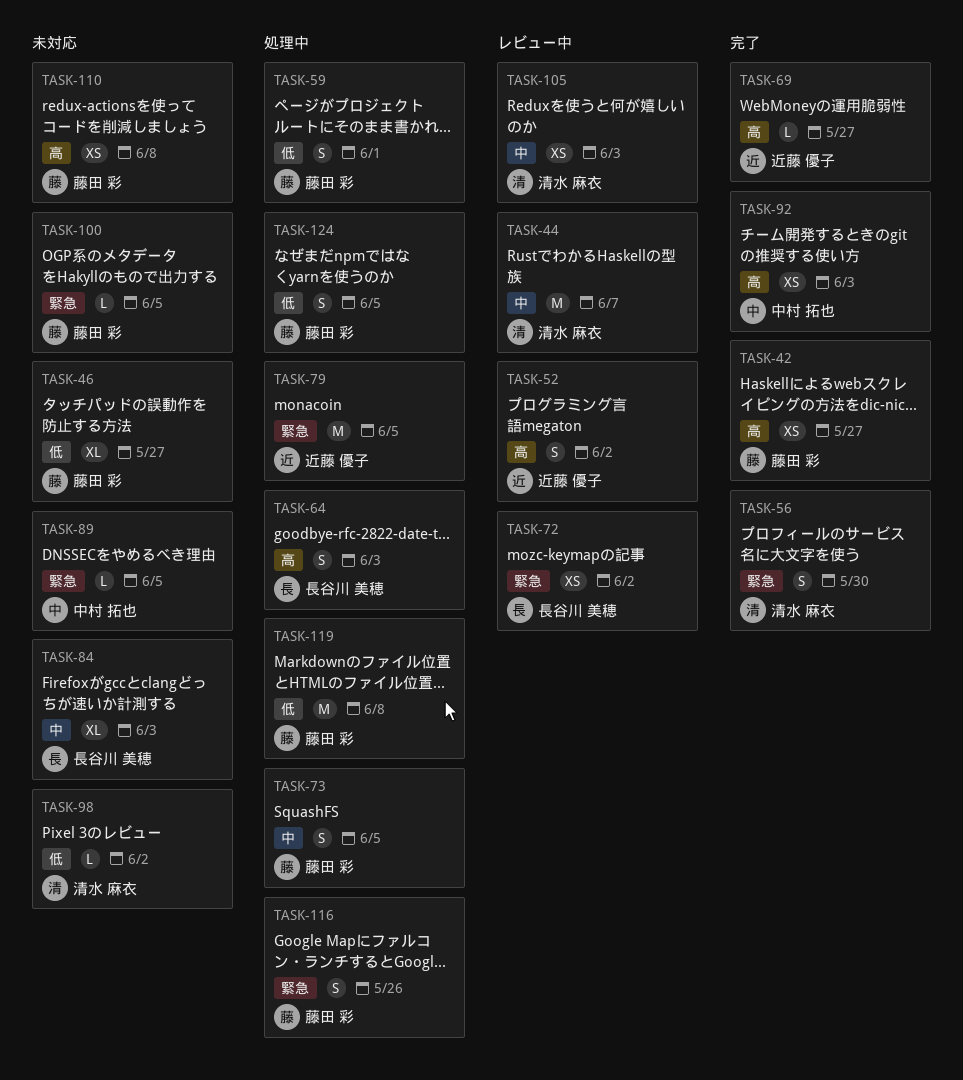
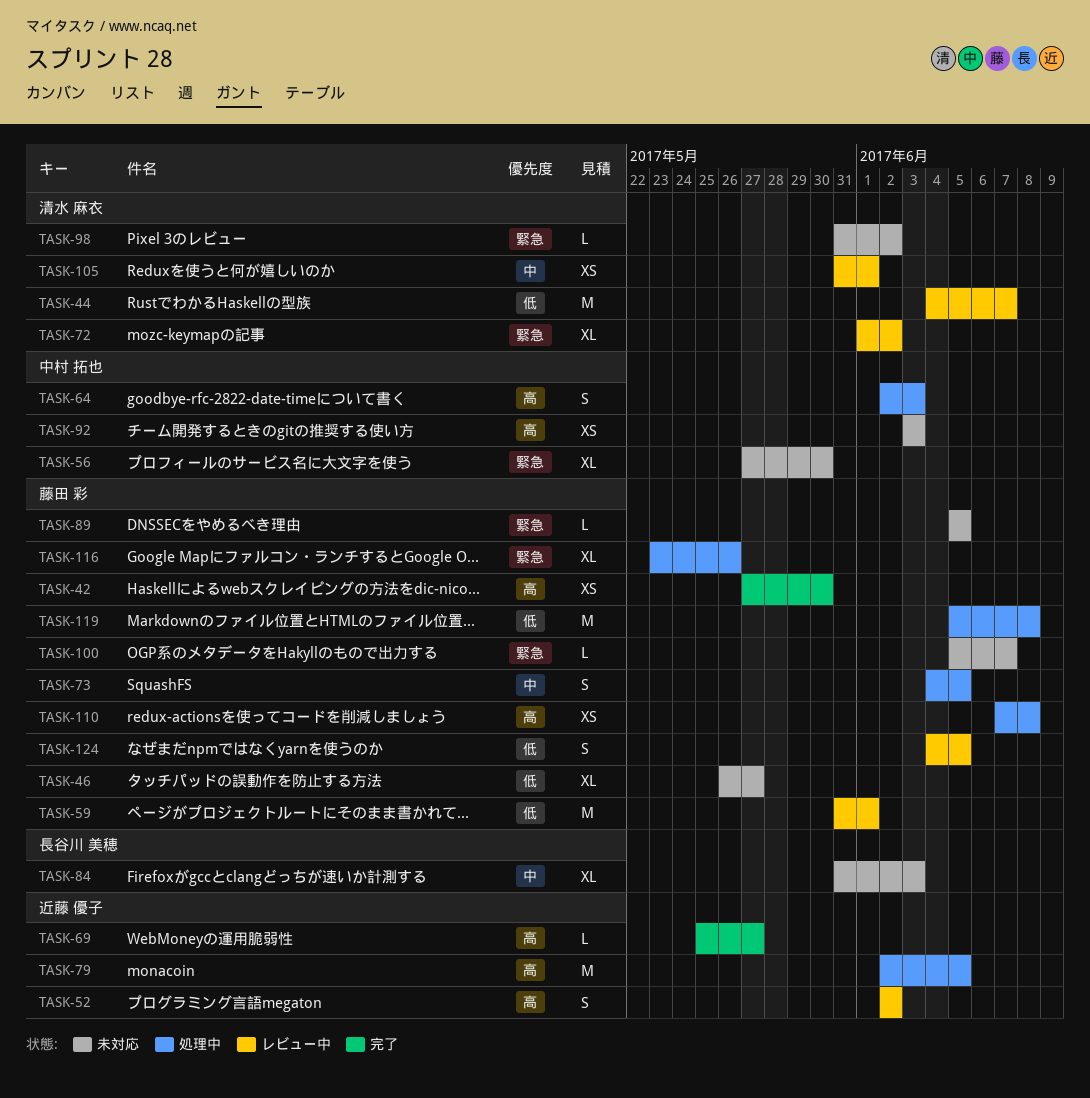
TASK-42, due: May 27 -> May 30
TASK-44, priority: 中 -> 低
TASK-56, status: 完了 -> 未対応
TASK-56, owner: 清水 麻衣 -> 中村 拓也
TASK-56, estimate: S -> XL
TASK-59, status: 処理中 -> レビュー中
TASK-59, estimate: S -> M
TASK-64, owner: 長谷川 美穂 -> 中村 拓也
TASK-72, owner: 長谷川 美穂 -> 清水 麻衣
TASK-72, estimate: XS -> XL
TASK-79, priority: 緊急 -> 高
TASK-89, owner: 中村 拓也 -> 藤田 彩
TASK-92, status: 完了 -> 未対応
TASK-98, priority: 低 -> 緊急
TASK-100, due: Jun 5 -> Jun 7
TASK-105, due: Jun 3 -> Jun 1
TASK-110, status: 未対応 -> 処理中
TASK-116, estimate: S -> XL
TASK-124, status: 処理中 -> レビュー中

